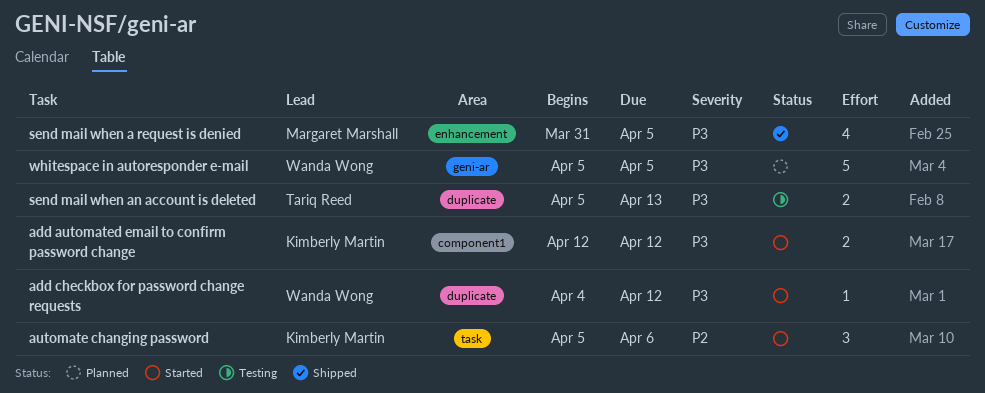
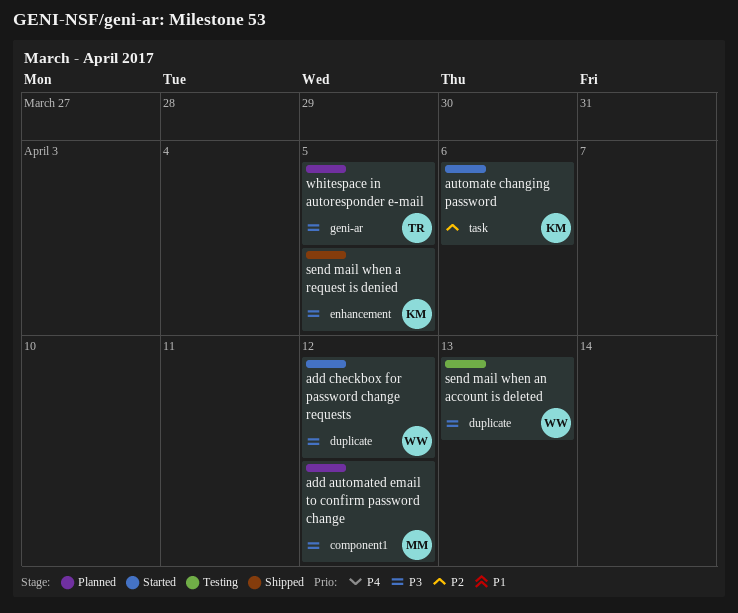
add automated email to confirm password change, status: Started -> Planned
add automated email to confirm password change, owner: Kimberly Martin -> Margaret Marshall
send mail when a request is denied, owner: Margaret Marshall -> Kimberly Martin
send mail when an account is deleted, owner: Tariq Reed -> Wanda Wong
whitespace in autoresponder e-mail, owner: Wanda Wong -> Tariq Reed

